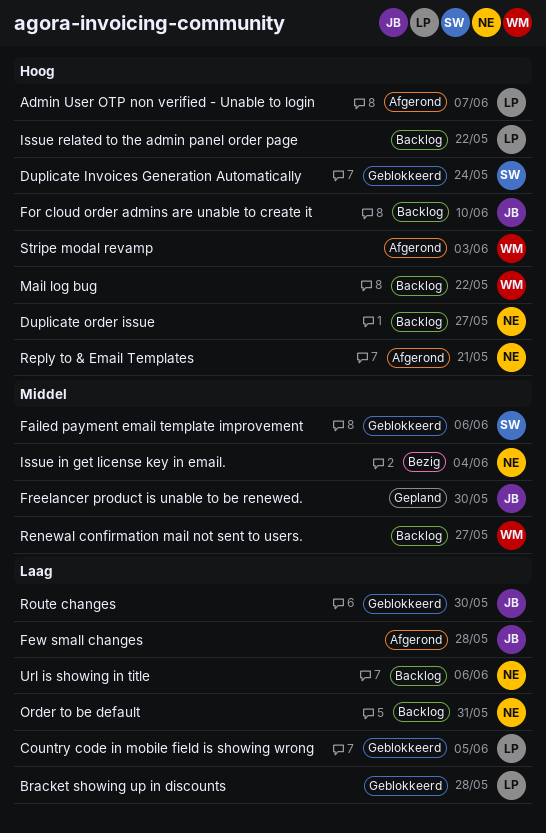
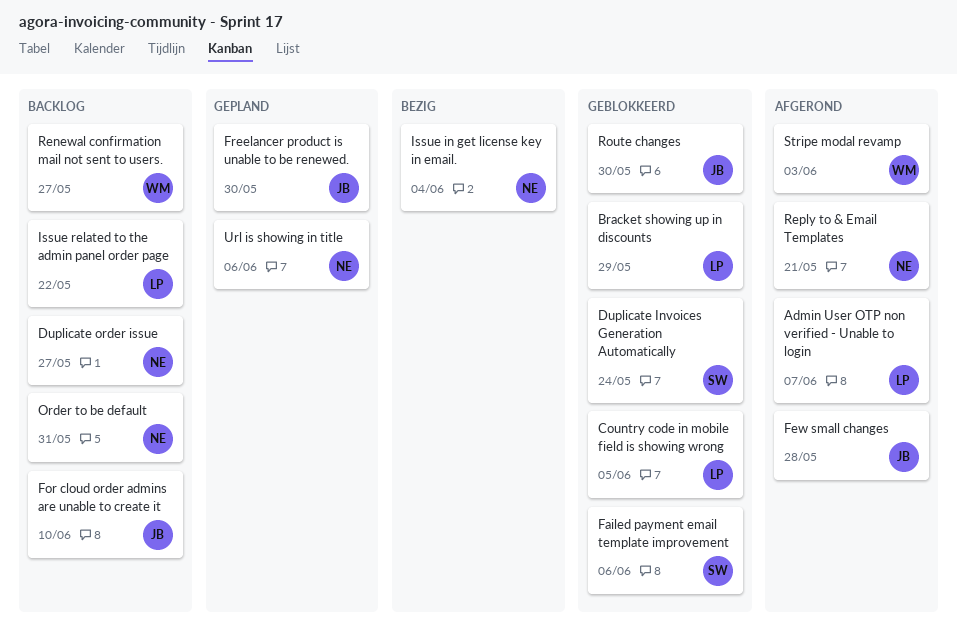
Bracket showing up in discounts, due: May 28 -> May 29
Mail log bug: present -> none
Url is showing in title, status: Backlog -> Gepland

